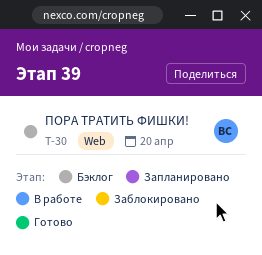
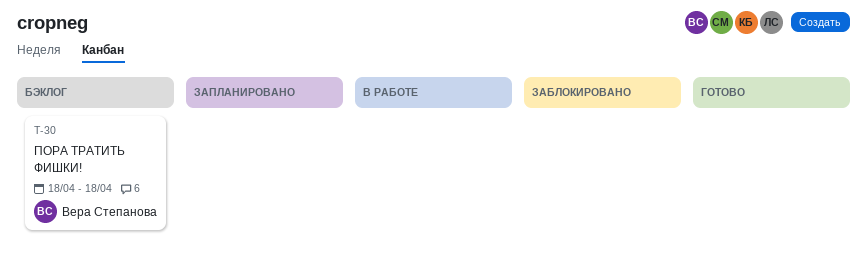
T-30, due: Apr 20 -> Apr 18

